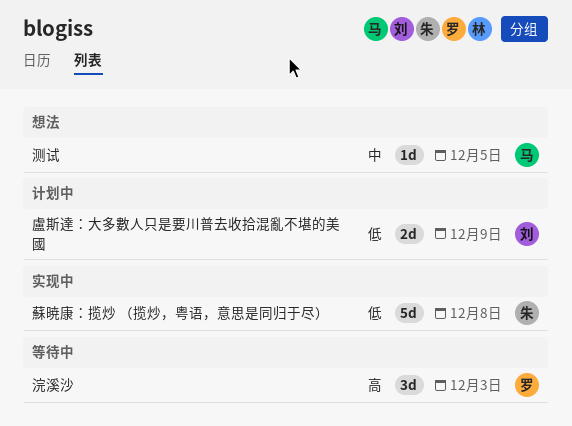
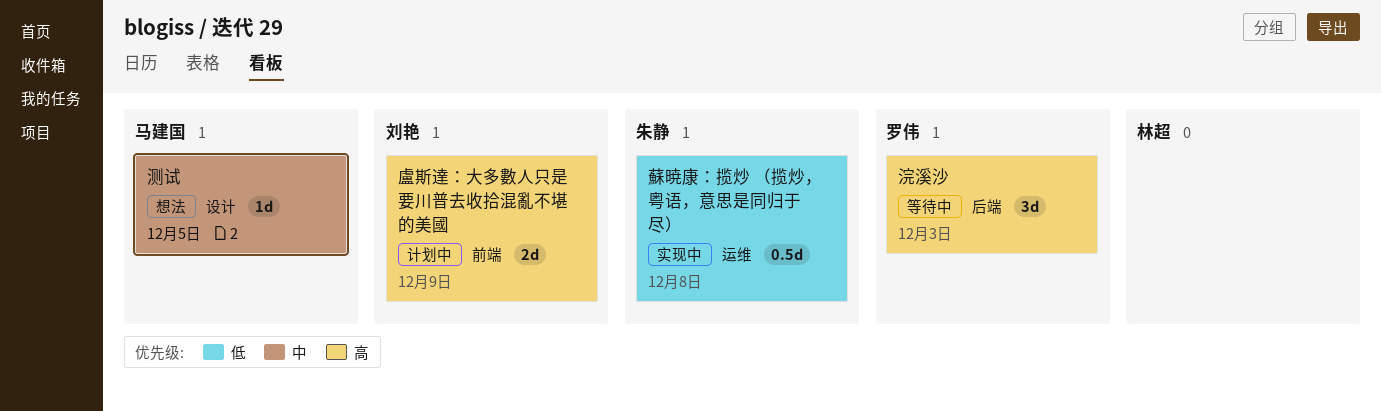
盧斯達：大多數人只是要川普去收拾混亂不堪的美國, priority: 低 -> 高
蘇暁康：揽炒 （揽炒，粤语，意思是同归于尽）, estimate: 5d -> 0.5d

